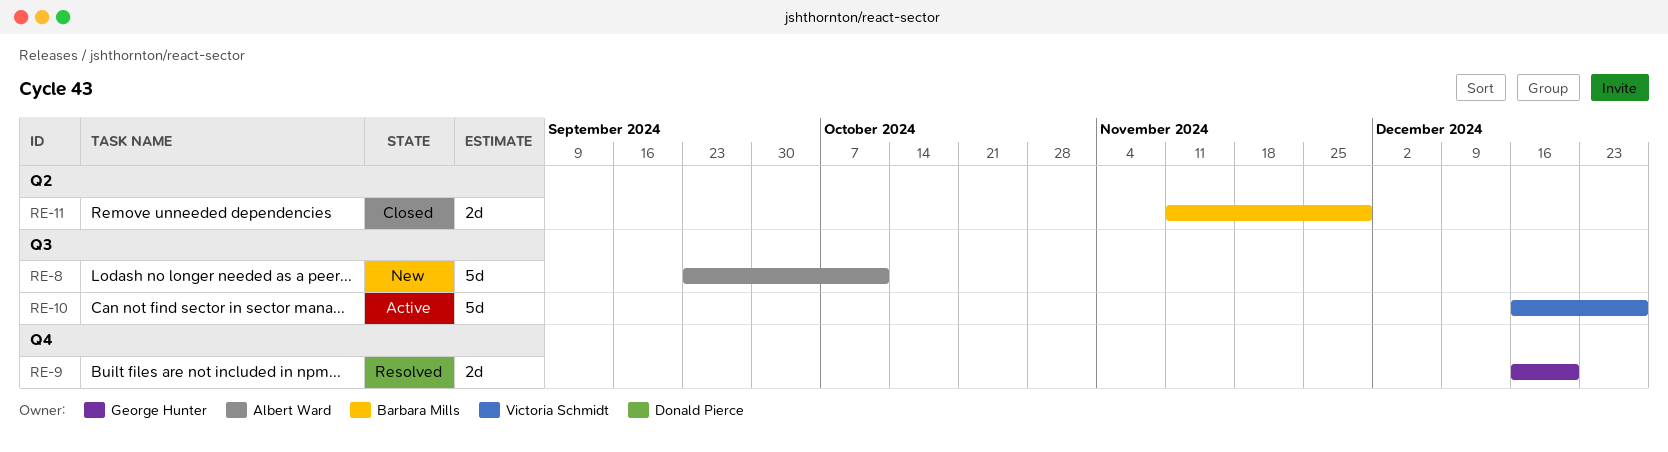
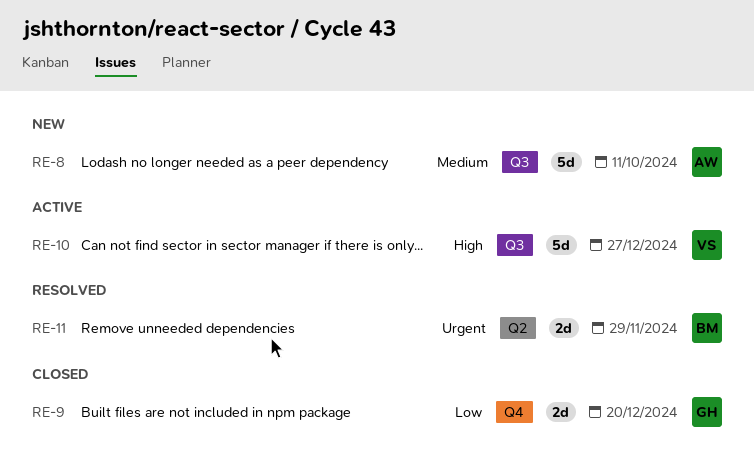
RE-9, status: Resolved -> Closed
RE-11, status: Closed -> Resolved

